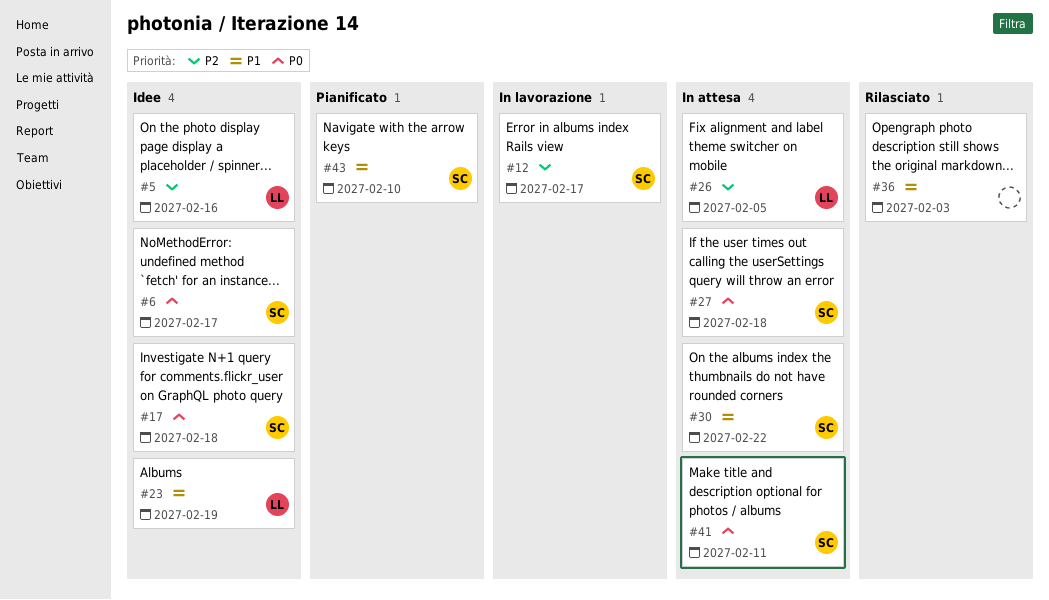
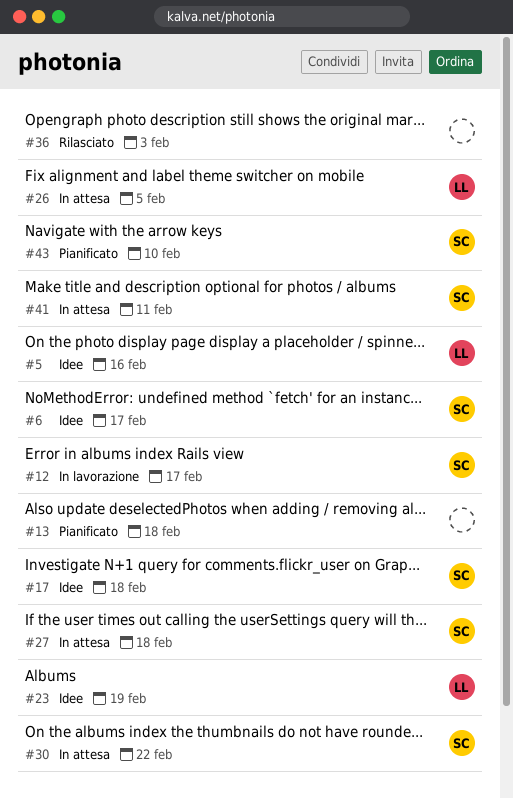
#13: none -> present

